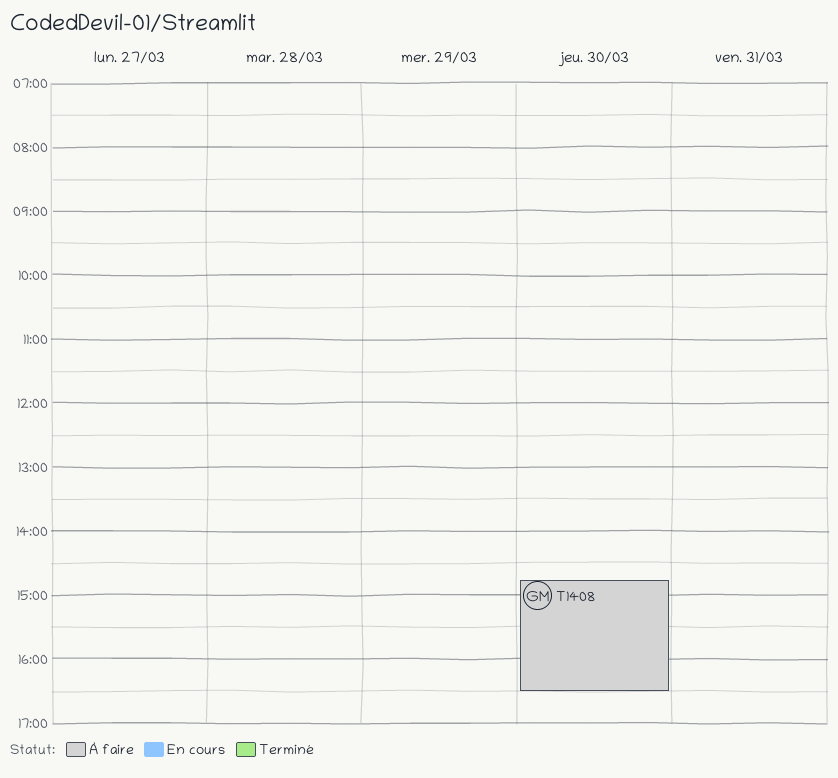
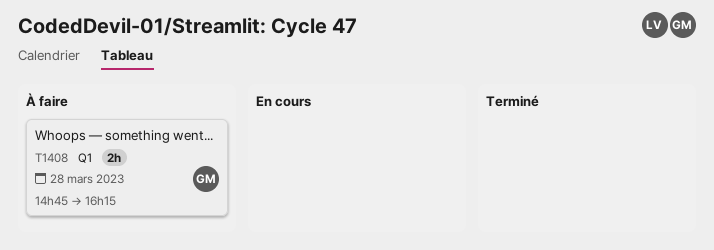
T1408, day: Mar 30 -> Mar 28
T1408, ends: 16:30 -> 16:15

